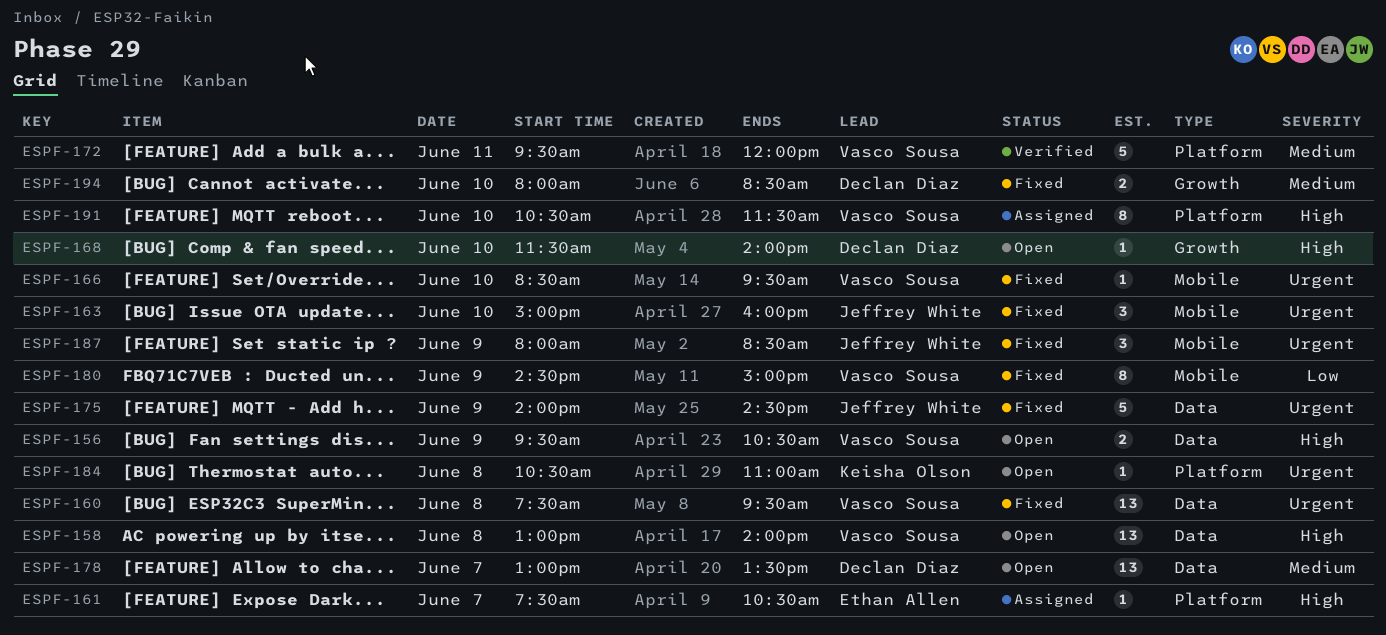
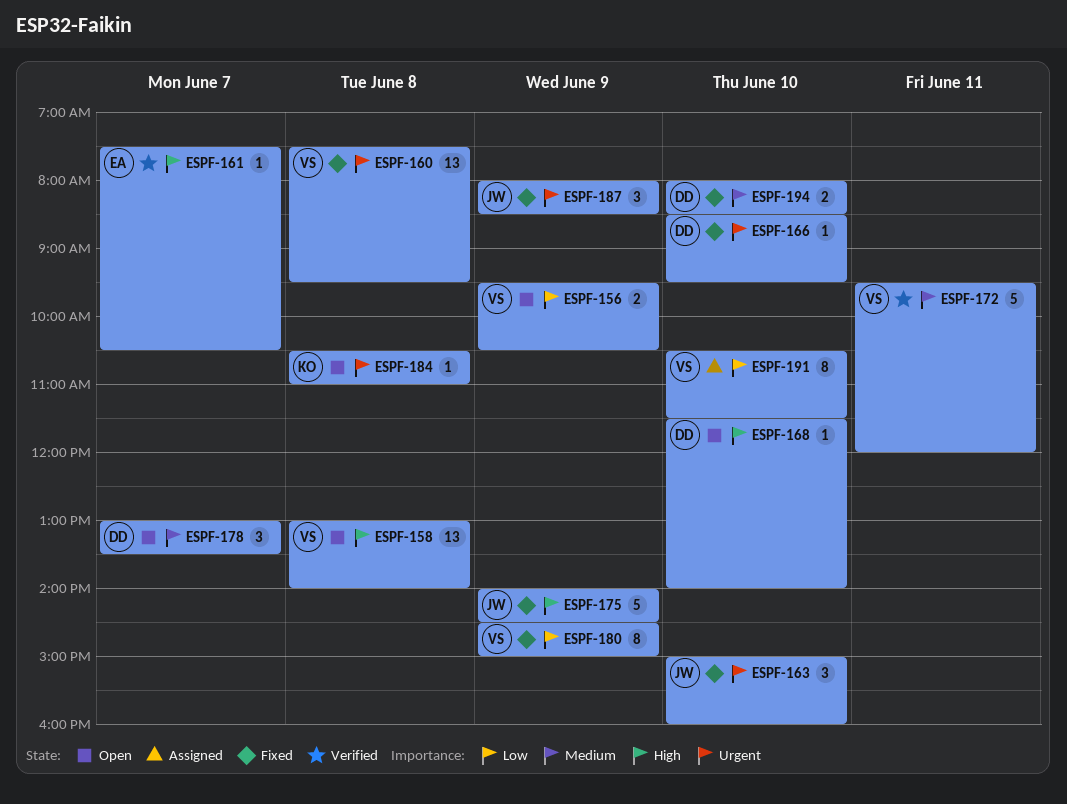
ESPF-156, priority: High -> Low
ESPF-161, status: Assigned -> Verified
ESPF-166, owner: Vasco Sousa -> Declan Diaz
ESPF-175, priority: Urgent -> High
ESPF-178, estimate: 13 -> 3
ESPF-191, priority: High -> Low

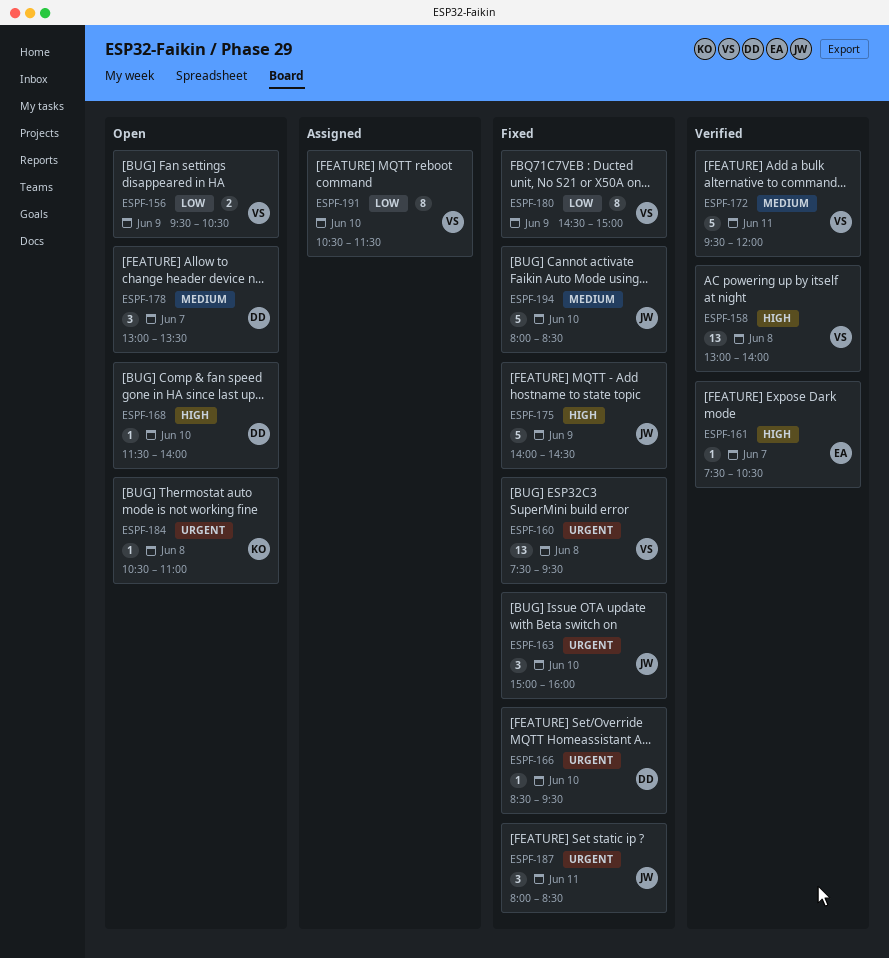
ESPF-158, status: Open -> Verified
ESPF-187, day: Jun 9 -> Jun 11
ESPF-194, owner: DD -> JW
ESPF-194, estimate: 2 -> 5

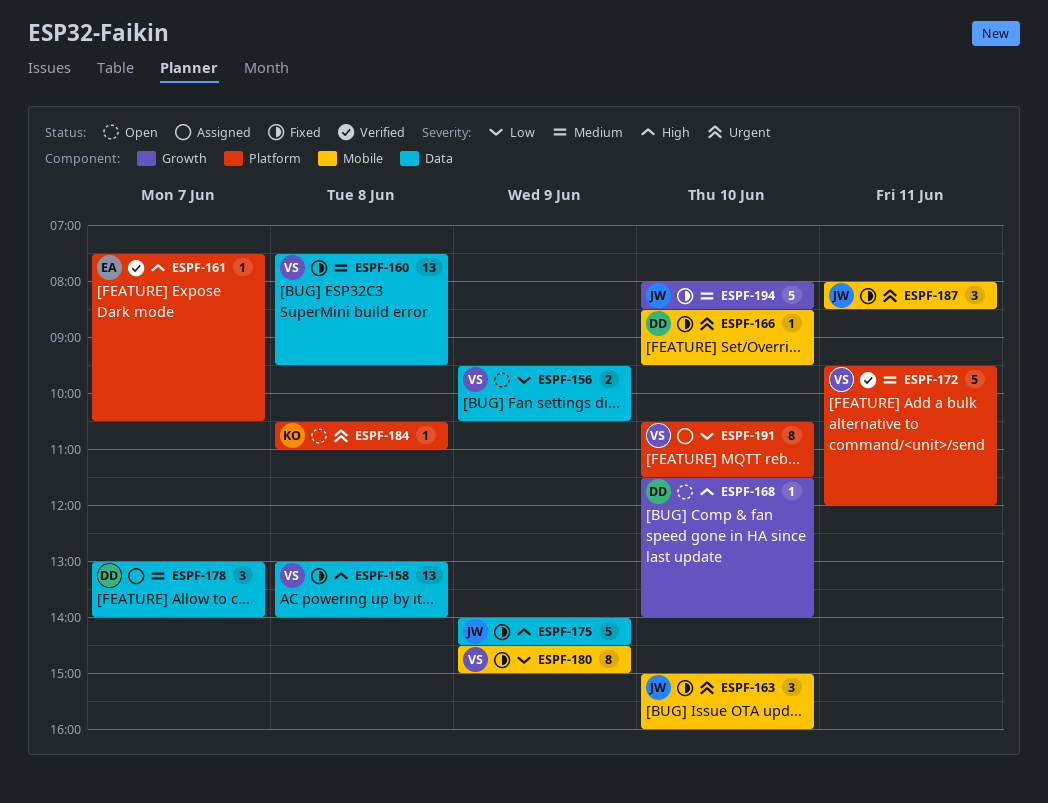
ESPF-158, status: Verified -> Fixed
ESPF-160, priority: Urgent -> Medium
ESPF-178, status: Open -> Assigned
ESPF-178, ends: 13:30 -> 14:00

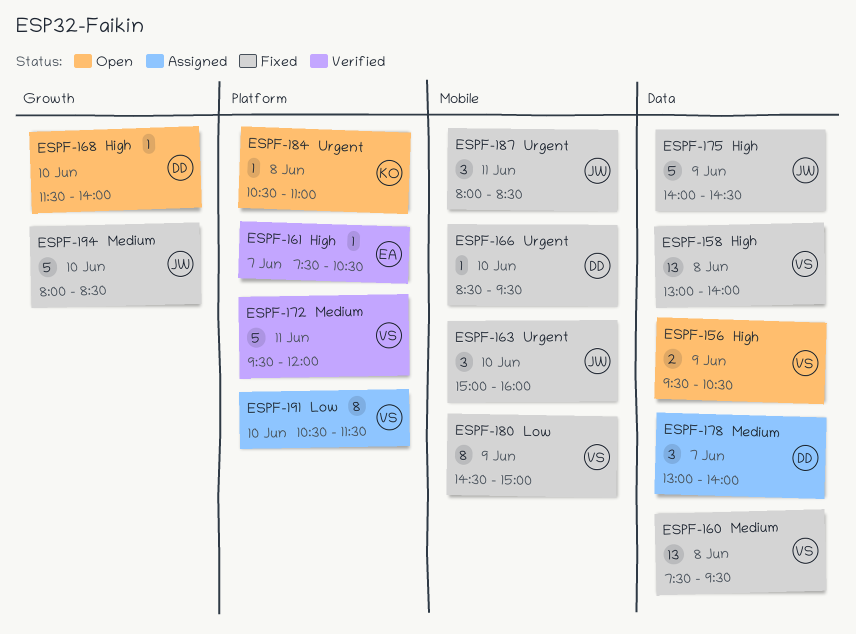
ESPF-156, priority: Low -> High

